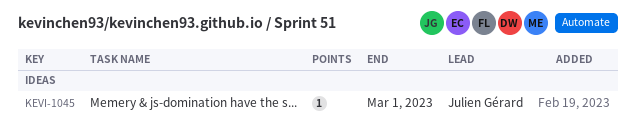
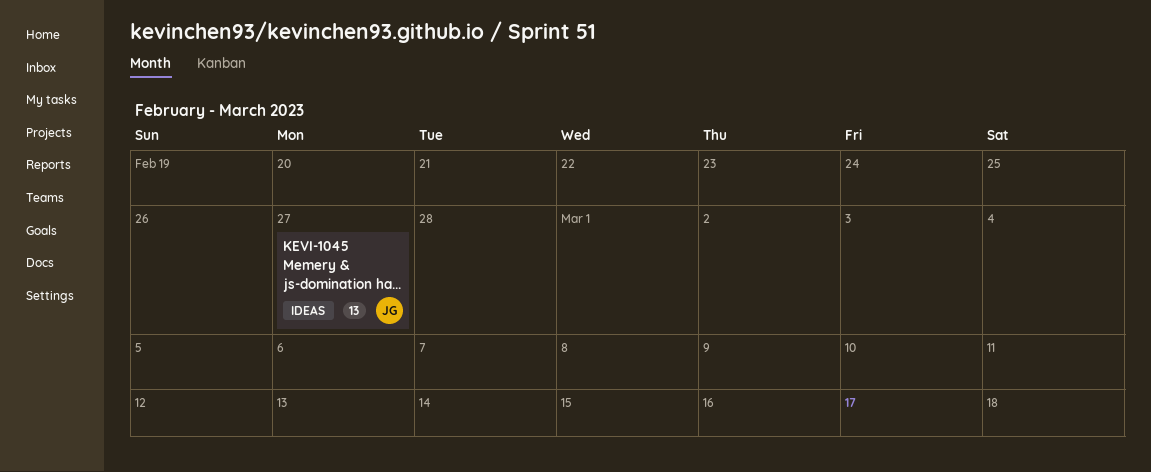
KEVI-1045, estimate: 1 -> 13
KEVI-1045, due: Mar 1 -> Feb 27

